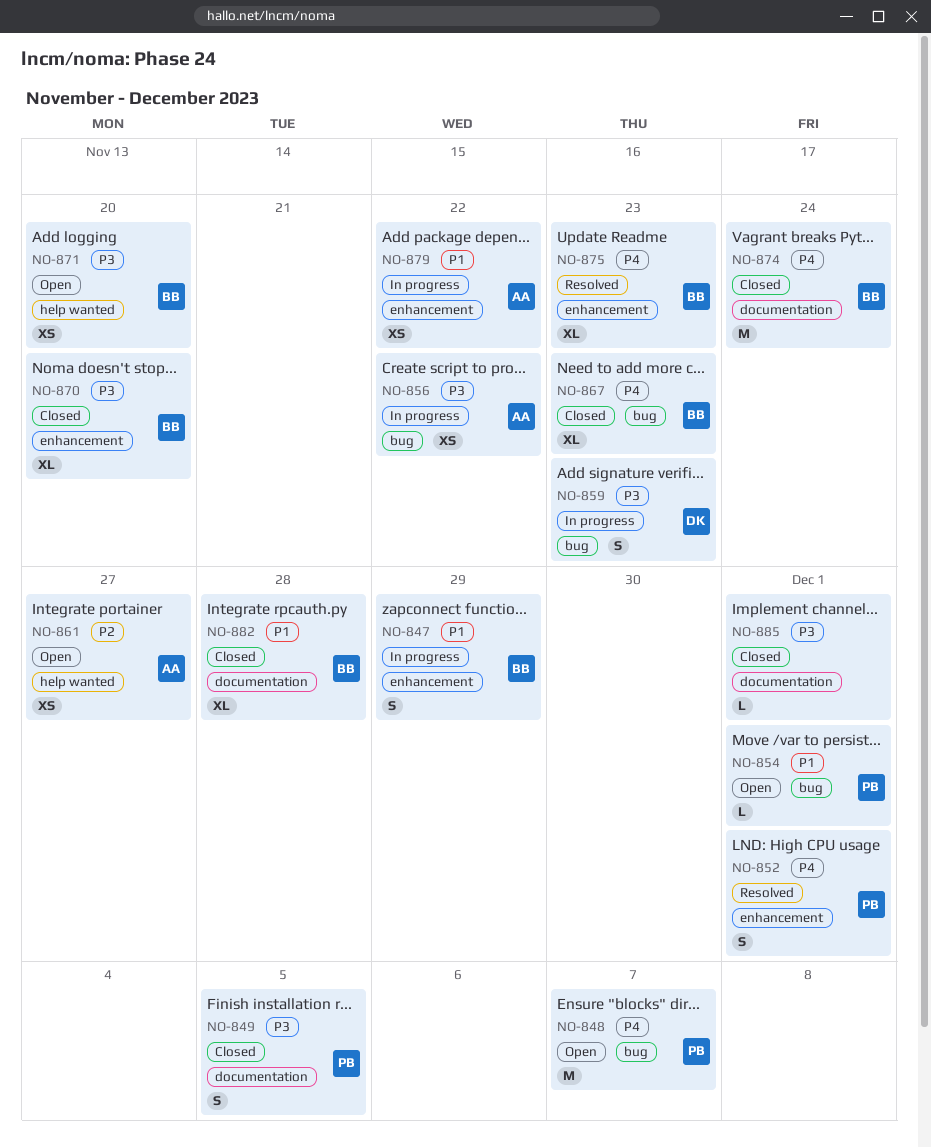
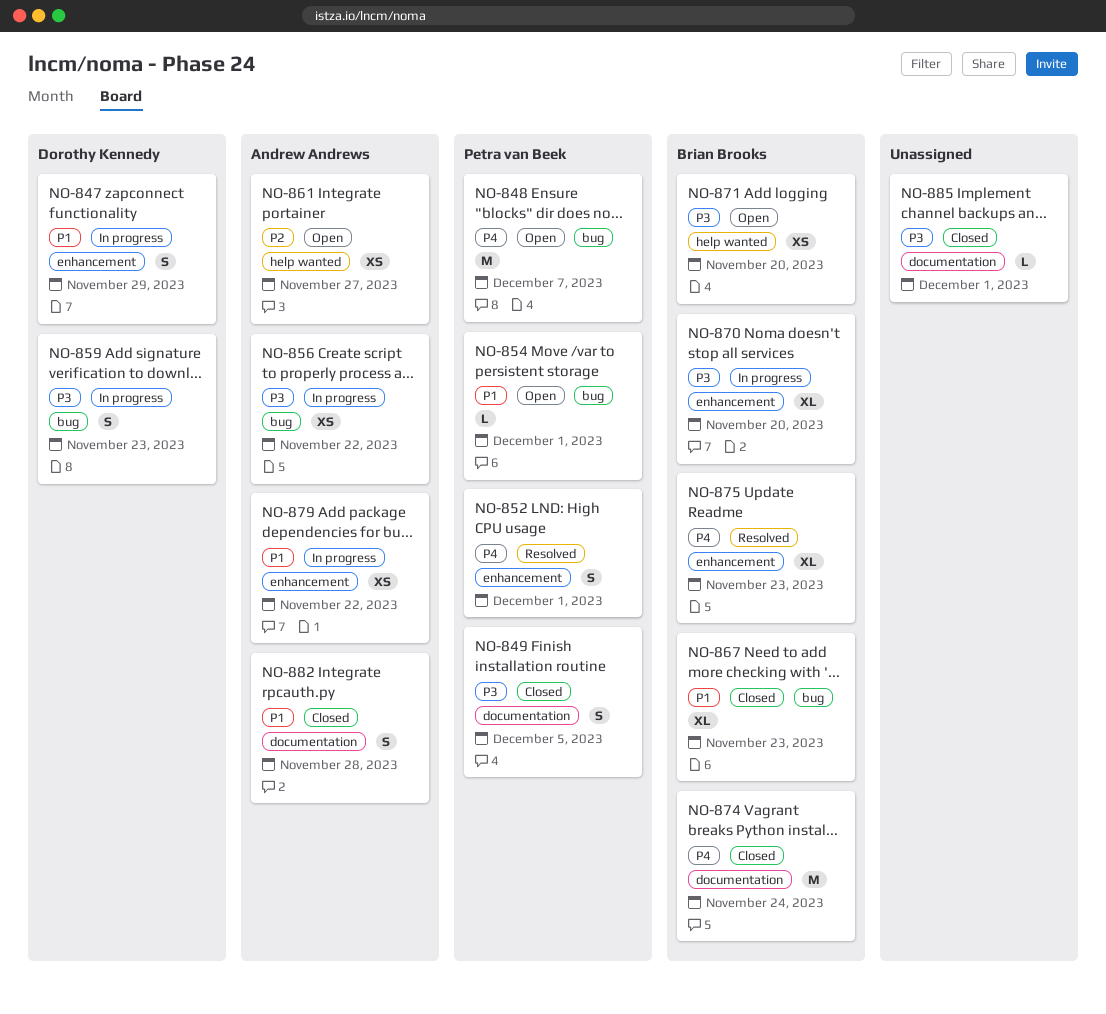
NO-847, owner: Brian Brooks -> Dorothy Kennedy
NO-867, priority: P4 -> P1
NO-870, status: Closed -> In progress
NO-882, owner: Brian Brooks -> Andrew Andrews
NO-882, estimate: XL -> S

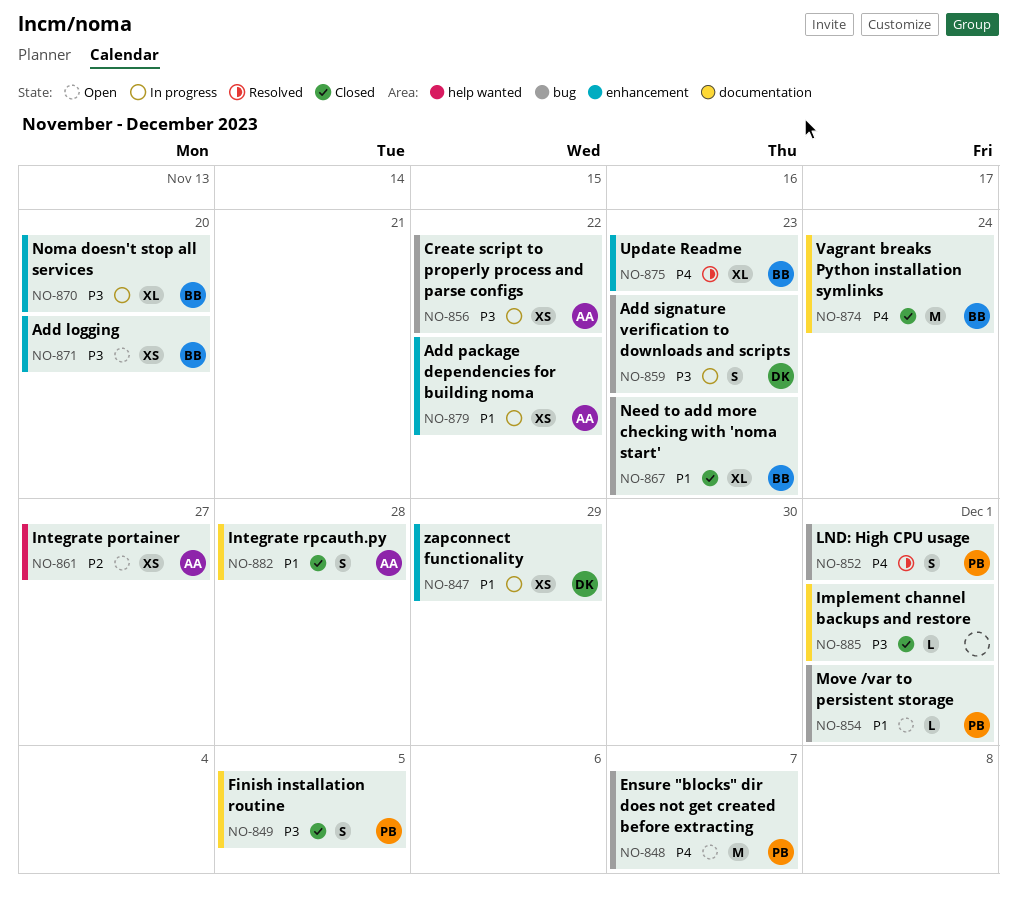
NO-847, estimate: S -> XS
NO-852, label: enhancement -> bug
NO-871, label: help wanted -> enhancement

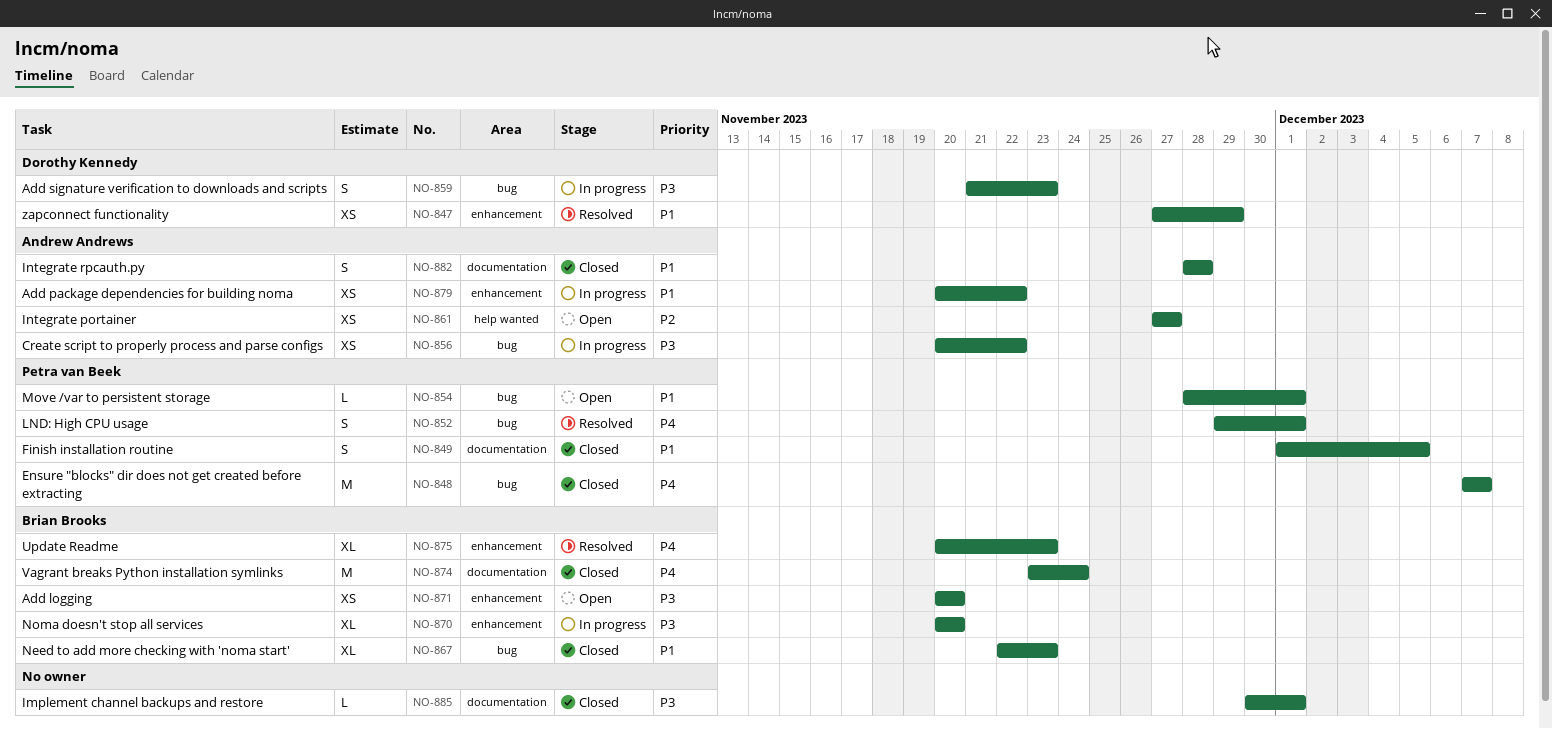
NO-847, status: In progress -> Resolved
NO-848, status: Open -> Closed
NO-849, priority: P3 -> P1

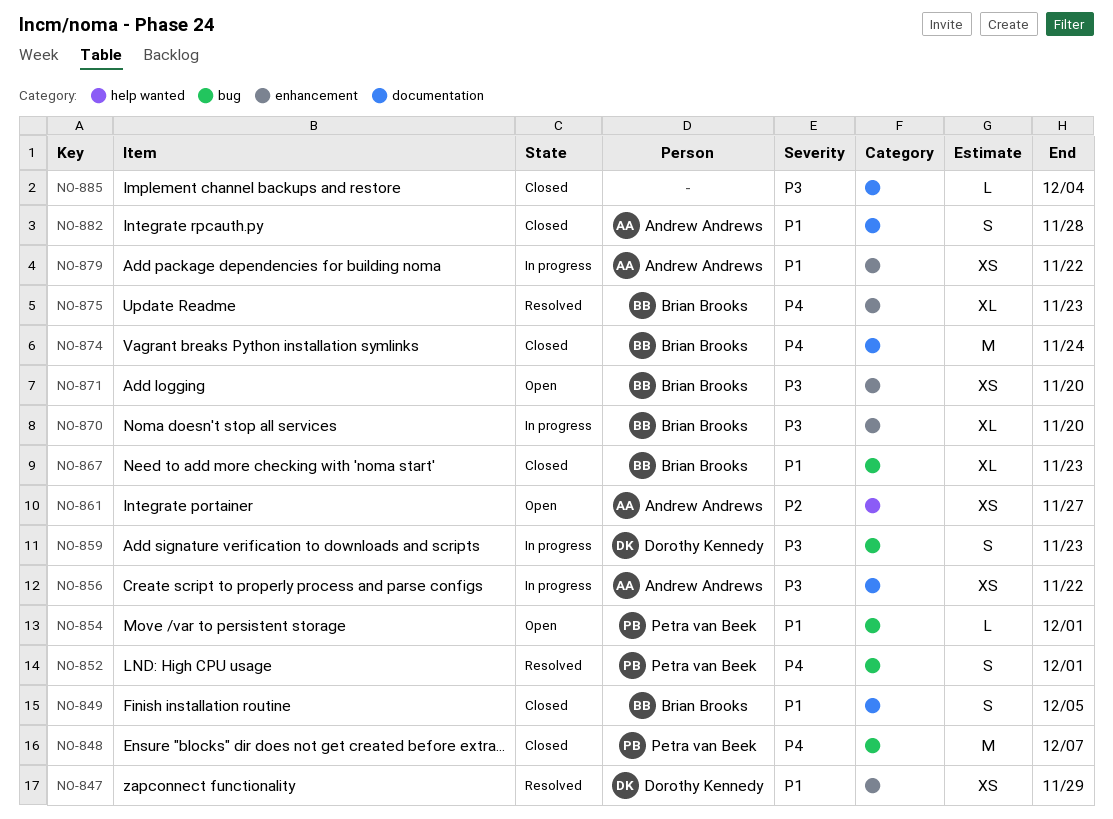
NO-849, owner: Petra van Beek -> Brian Brooks
NO-856, label: bug -> documentation
NO-885, due: Dec 1 -> Dec 4

